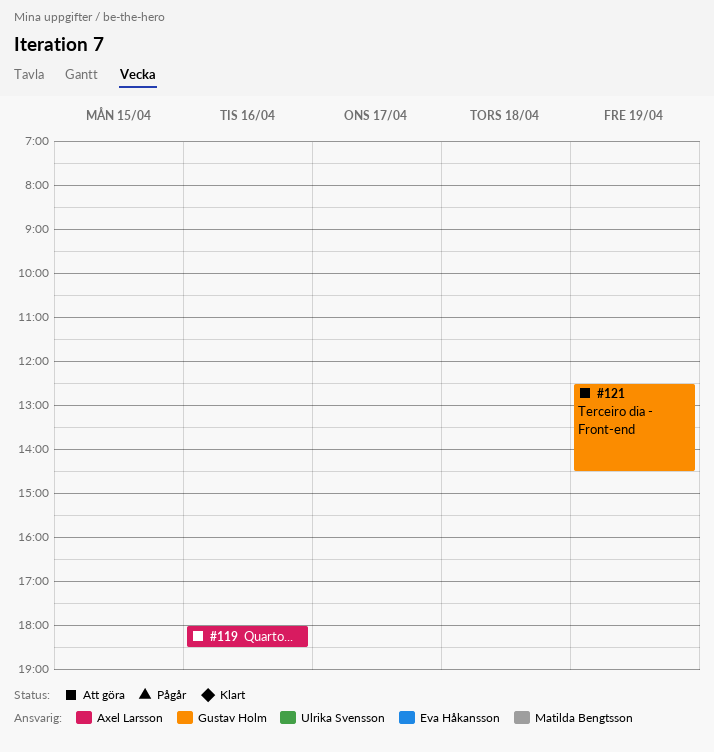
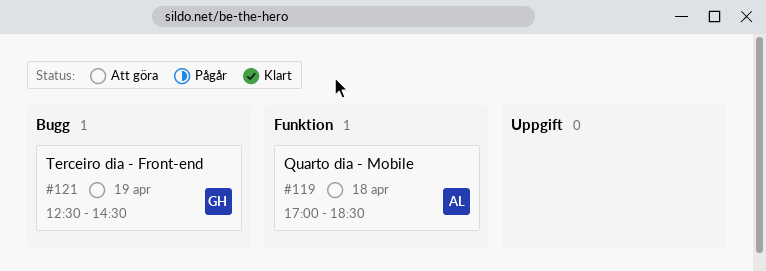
#119, day: Apr 16 -> Apr 18
#119, begins: 18:00 -> 17:00

